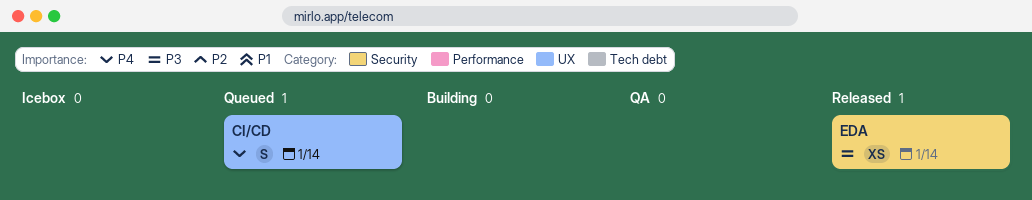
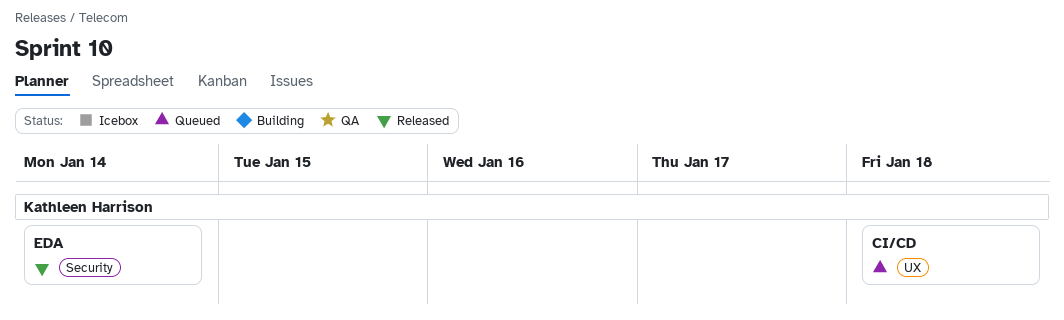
CI/CD, due: Jan 14 -> Jan 18

